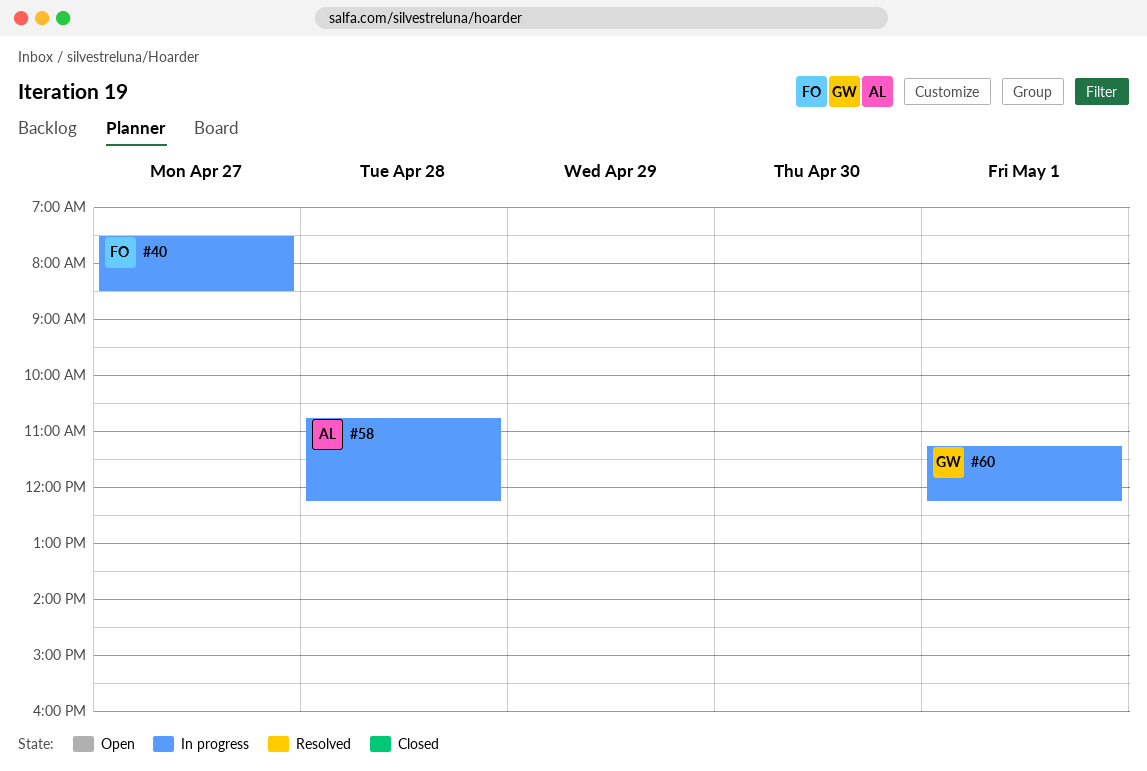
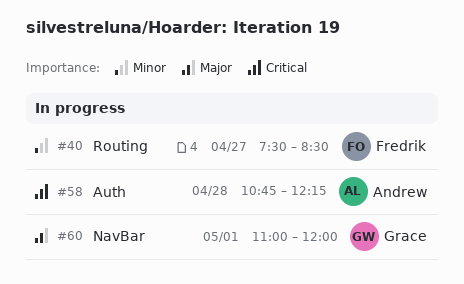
#60, begins: 11:15 -> 11:00
#60, ends: 12:15 -> 12:00

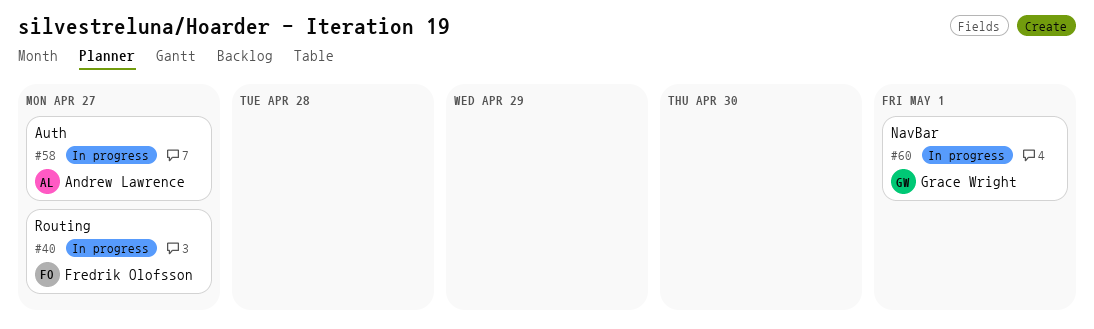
#58, day: Apr 28 -> Apr 27

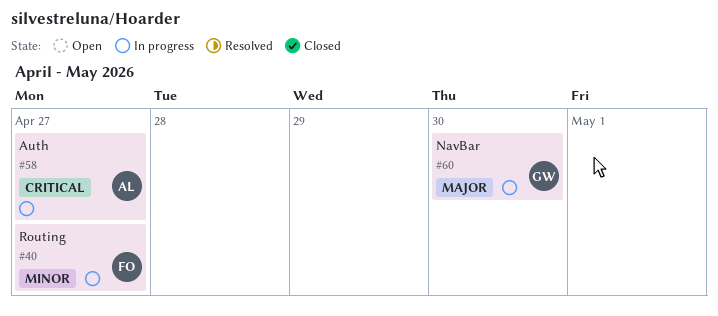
#60, day: May 1 -> Apr 30

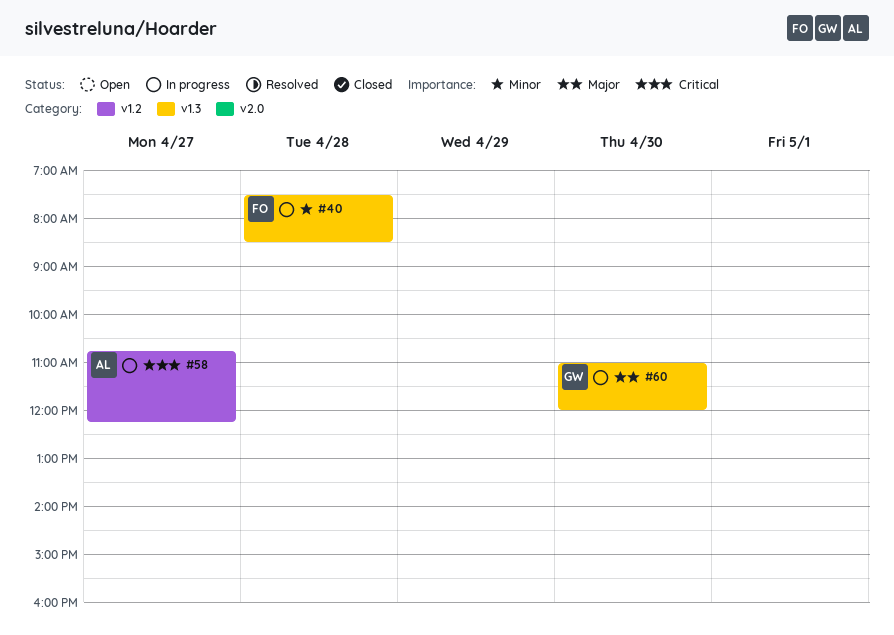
#40, day: Apr 27 -> Apr 28

